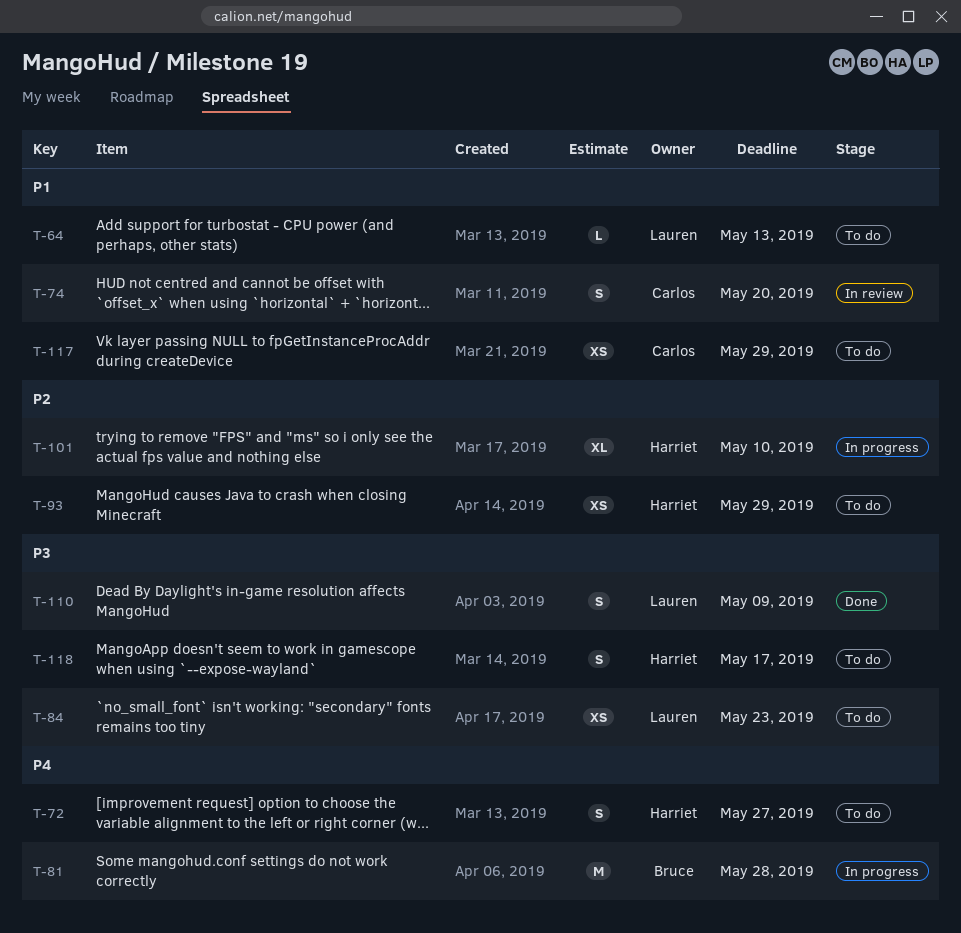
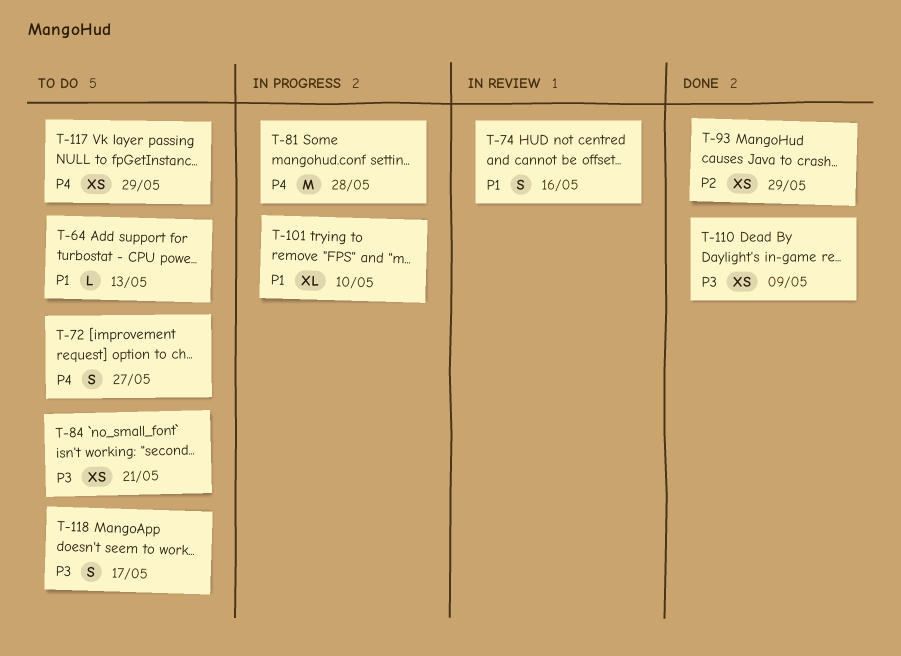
T-74, due: May 20 -> May 16
T-84, due: May 23 -> May 21
T-93, status: To do -> Done
T-101, priority: P2 -> P1
T-110, estimate: S -> XS
T-117, priority: P1 -> P4

